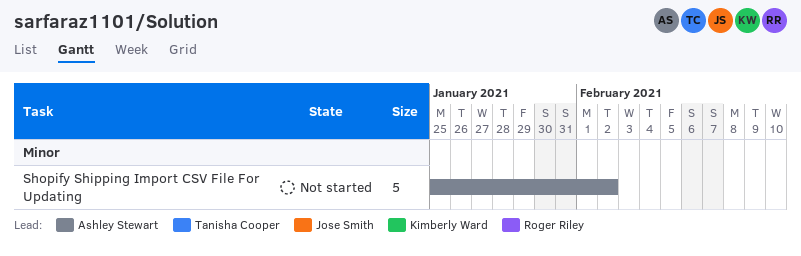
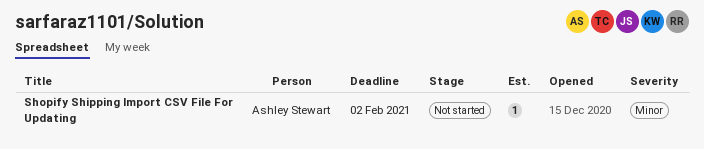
Shopify Shipping Import CSV File For Updating, estimate: 5 -> 1

